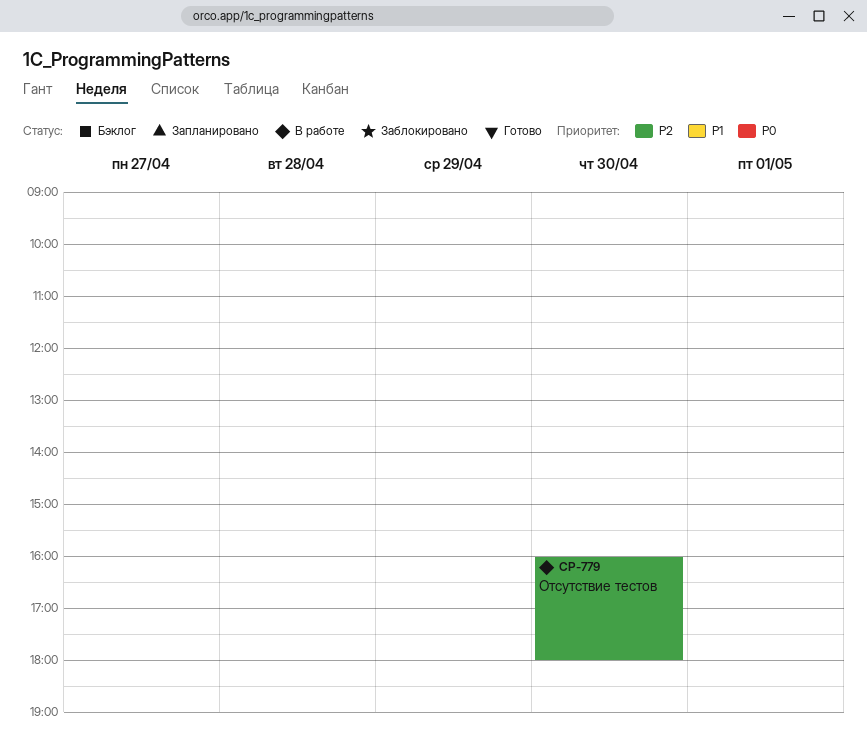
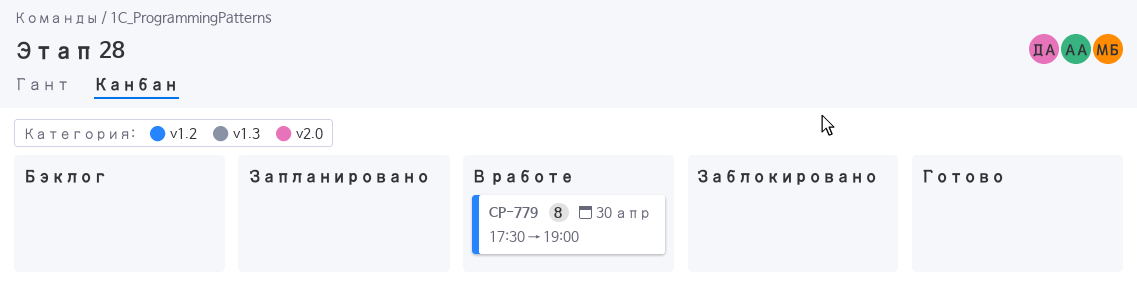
CP-779, begins: 16:00 -> 17:30
CP-779, ends: 18:00 -> 19:00

